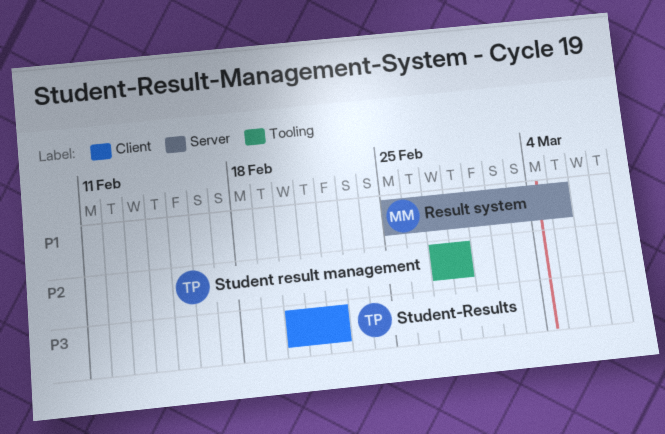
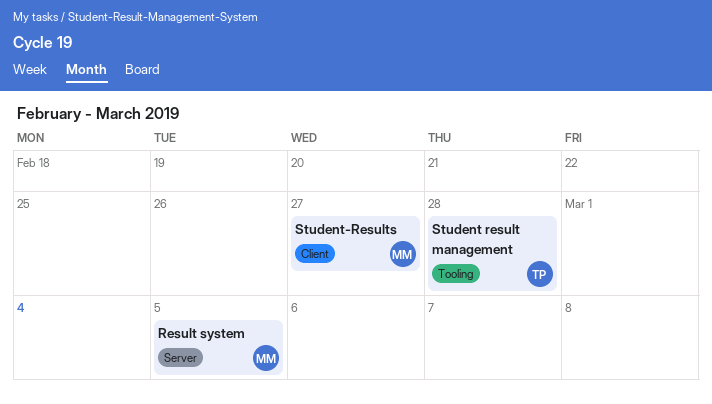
Student-Results, owner: TP -> MM
Student-Results, due: Feb 22 -> Feb 27

